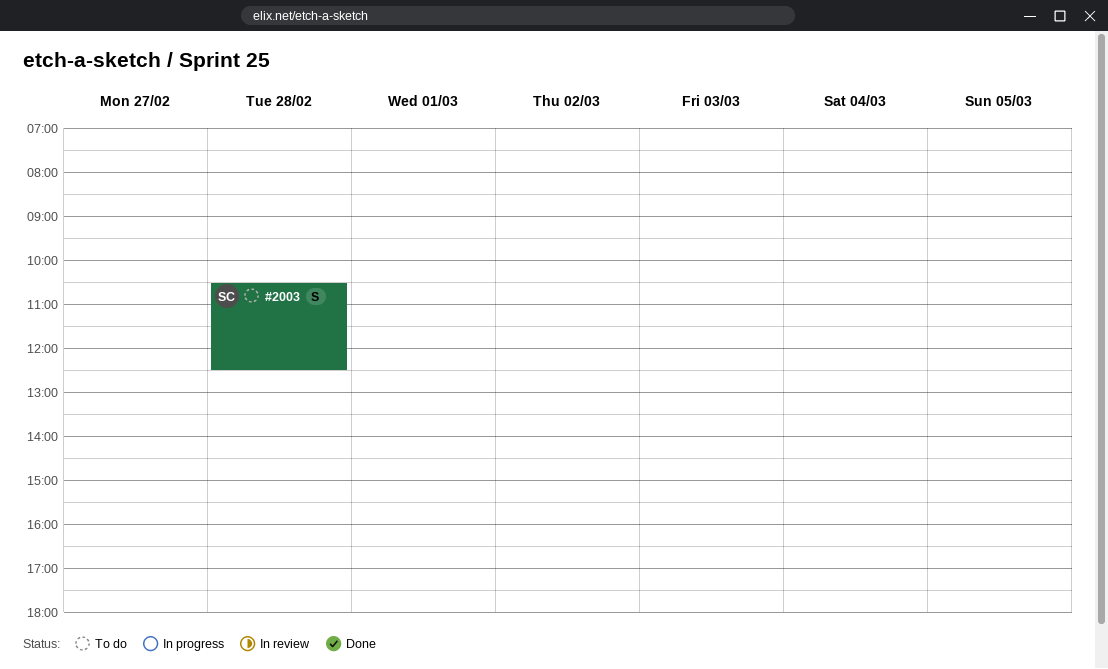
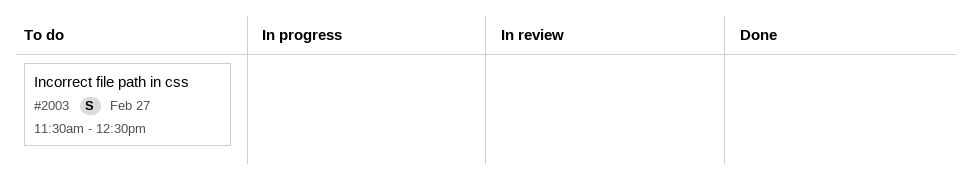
#2003, day: Feb 28 -> Feb 27
#2003, begins: 10:30 -> 11:30

